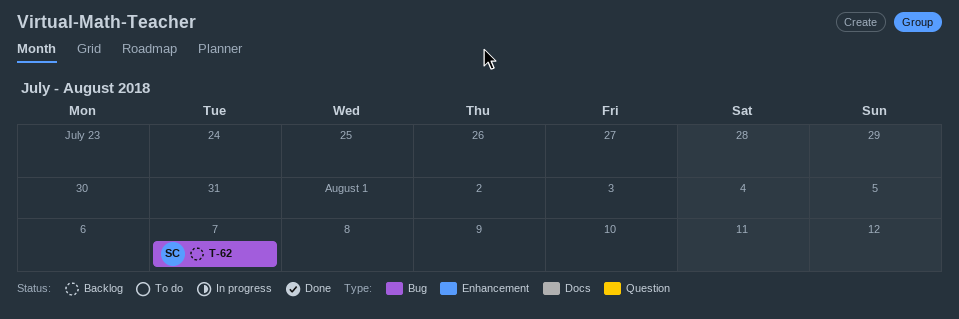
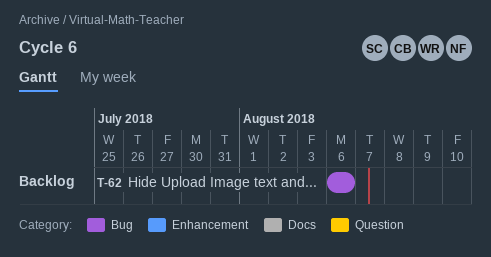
T-62, start: Aug 7 -> Aug 6
T-62, due: Aug 7 -> Aug 6

